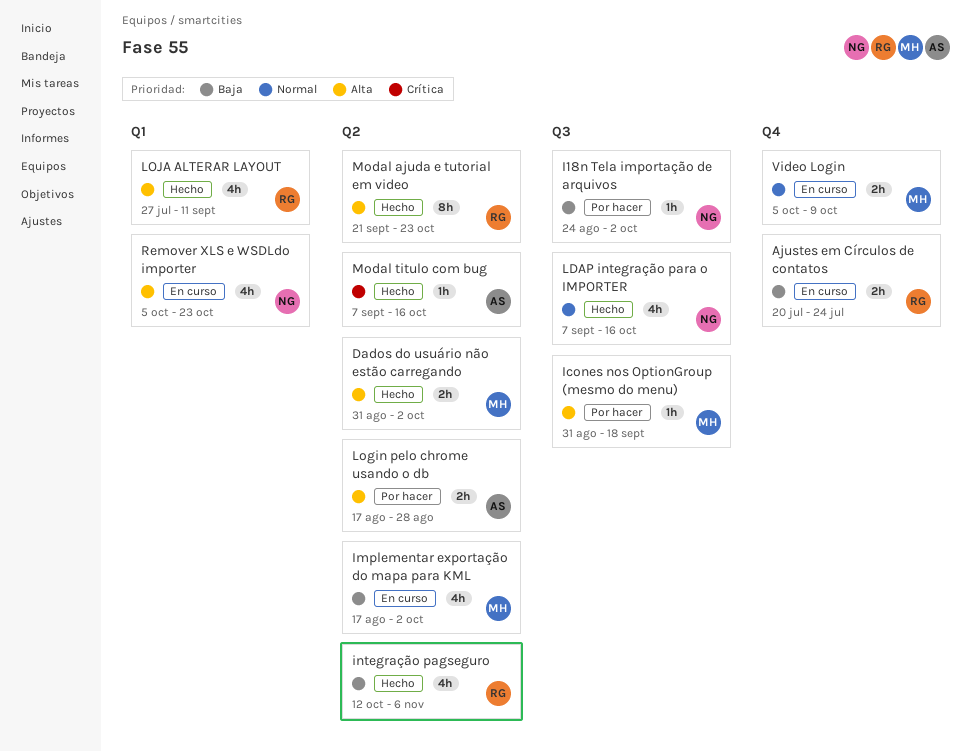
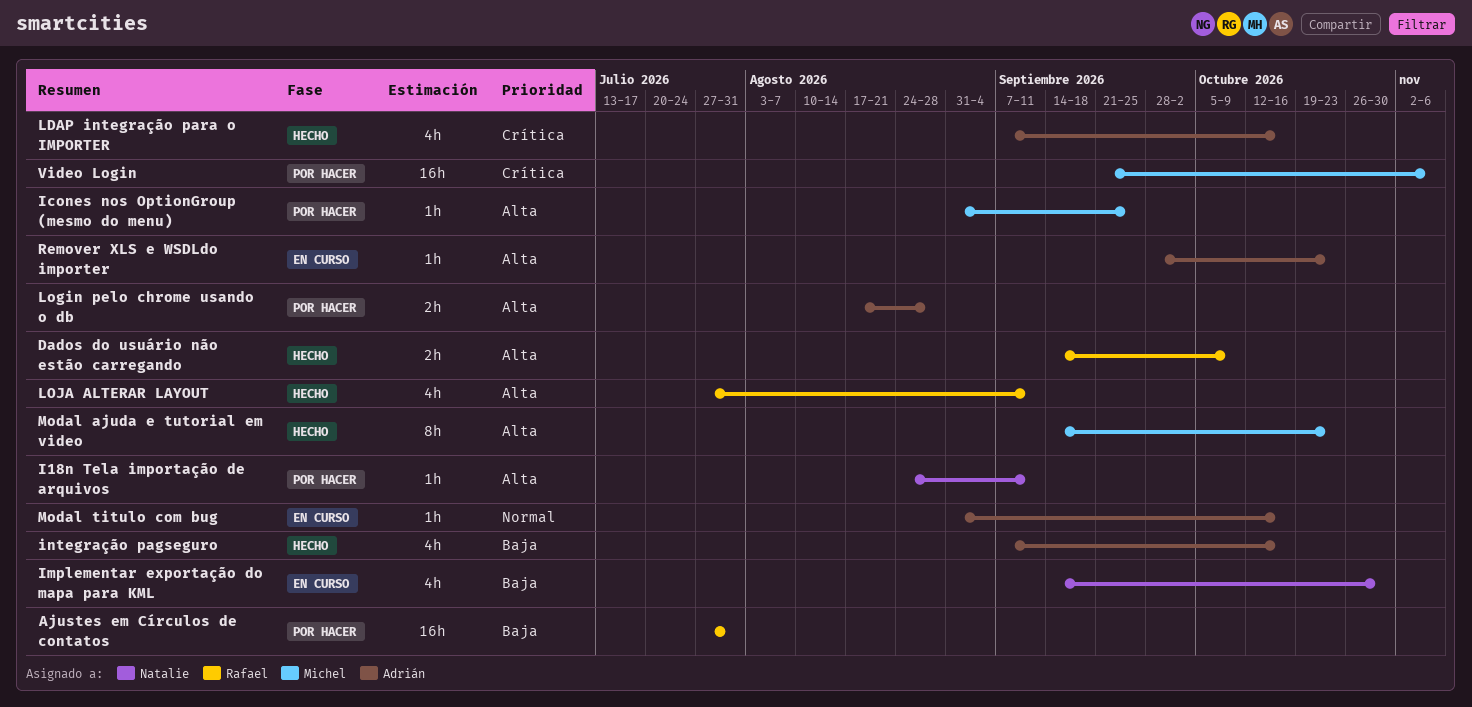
Ajustes em Círculos de contatos, status: En curso -> Por hacer
Ajustes em Círculos de contatos, estimate: 2h -> 16h
Ajustes em Círculos de contatos, start: Jul 20 -> Jul 27
Ajustes em Círculos de contatos, due: Jul 24 -> Jul 31
Dados do usuário não estão carregando, owner: Michel -> Rafael
Dados do usuário não estão carregando, start: Aug 31 -> Sep 14
Dados do usuário não estão carregando, due: Oct 2 -> Oct 9
I18n Tela importação de arquivos, priority: Baja -> Alta
I18n Tela importação de arquivos, due: Oct 2 -> Sep 11
Icones nos OptionGroup (mesmo do menu), due: Sep 18 -> Sep 25
Implementar exportação do mapa para KML, owner: Michel -> Natalie
Implementar exportação do mapa para KML, start: Aug 17 -> Sep 14
Implementar exportação do mapa para KML, due: Oct 2 -> Oct 30
integração pagseguro, owner: Rafael -> Adrián
integração pagseguro, start: Oct 12 -> Sep 7
integração pagseguro, due: Nov 6 -> Oct 16
LDAP integração para o IMPORTER, owner: Natalie -> Adrián
LDAP integração para o IMPORTER, priority: Normal -> Crítica
Modal ajuda e tutorial em video, owner: Rafael -> Michel
Modal ajuda e tutorial em video, start: Sep 21 -> Sep 14
Modal titulo com bug, status: Hecho -> En curso
Modal titulo com bug, priority: Crítica -> Normal
Modal titulo com bug, start: Sep 7 -> Aug 31
Remover XLS e WSDLdo importer, owner: Natalie -> Adrián
Remover XLS e WSDLdo importer, estimate: 4h -> 1h
Remover XLS e WSDLdo importer, start: Oct 5 -> Sep 28
Video Login, status: En curso -> Por hacer
Video Login, priority: Normal -> Crítica
Video Login, estimate: 2h -> 16h
Video Login, start: Oct 5 -> Sep 21
Video Login, due: Oct 9 -> Nov 6

